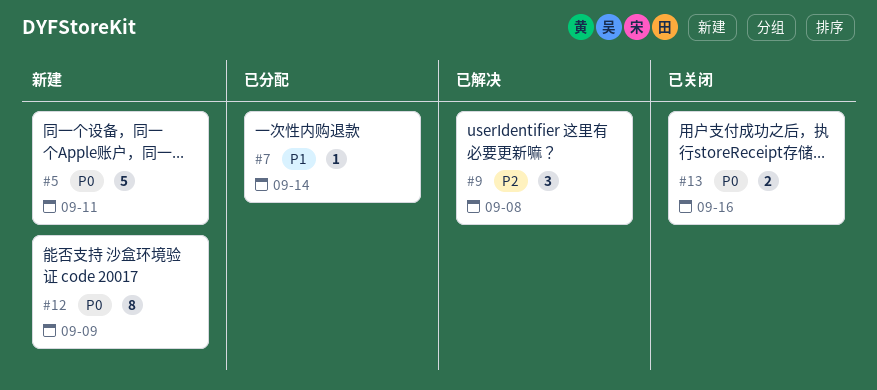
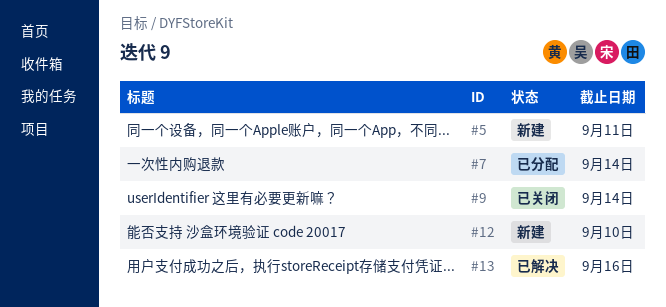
#9, status: 已解决 -> 已关闭
#9, due: Sep 8 -> Sep 14
#12, due: Sep 9 -> Sep 10
#13, status: 已关闭 -> 已解决

